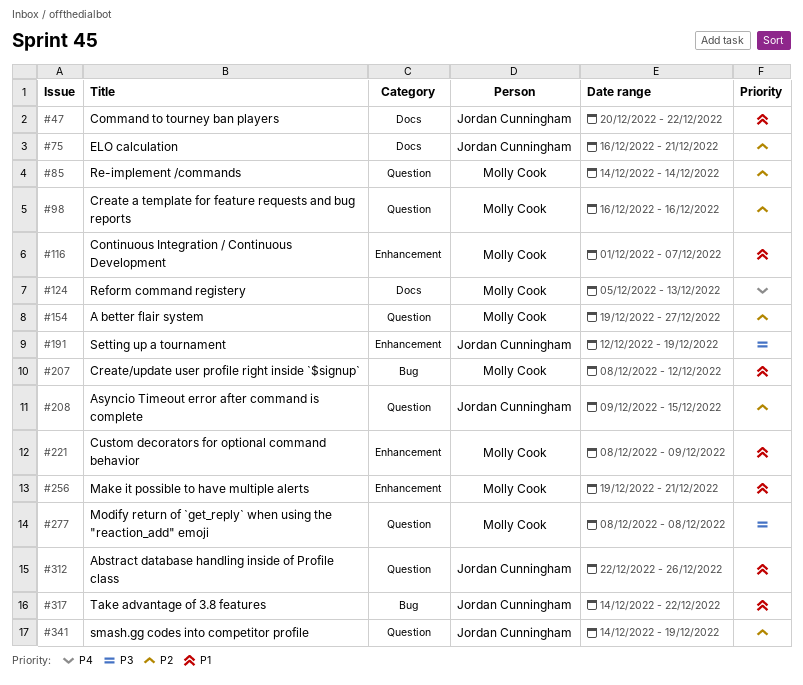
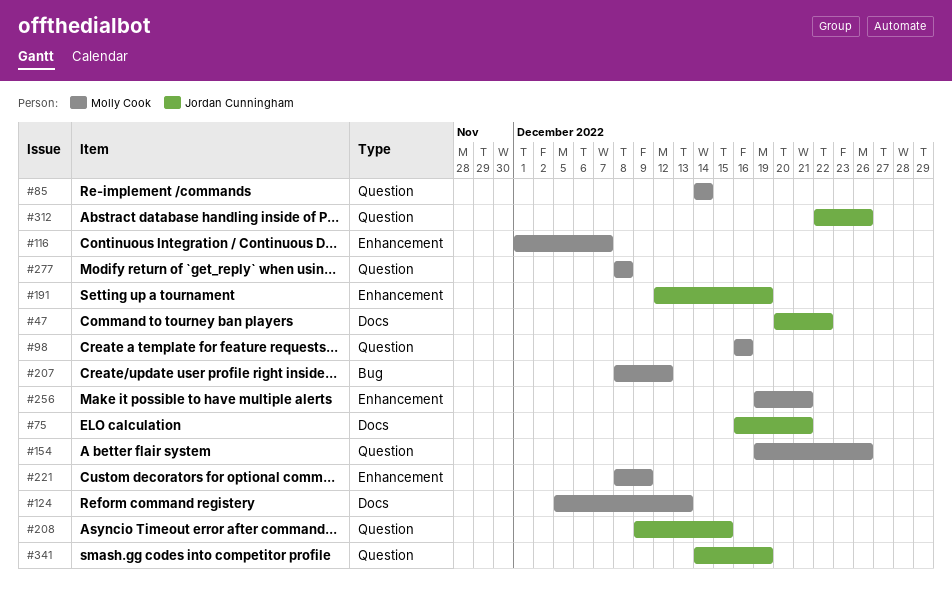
#154, due: Dec 27 -> Dec 26
#317: present -> none

